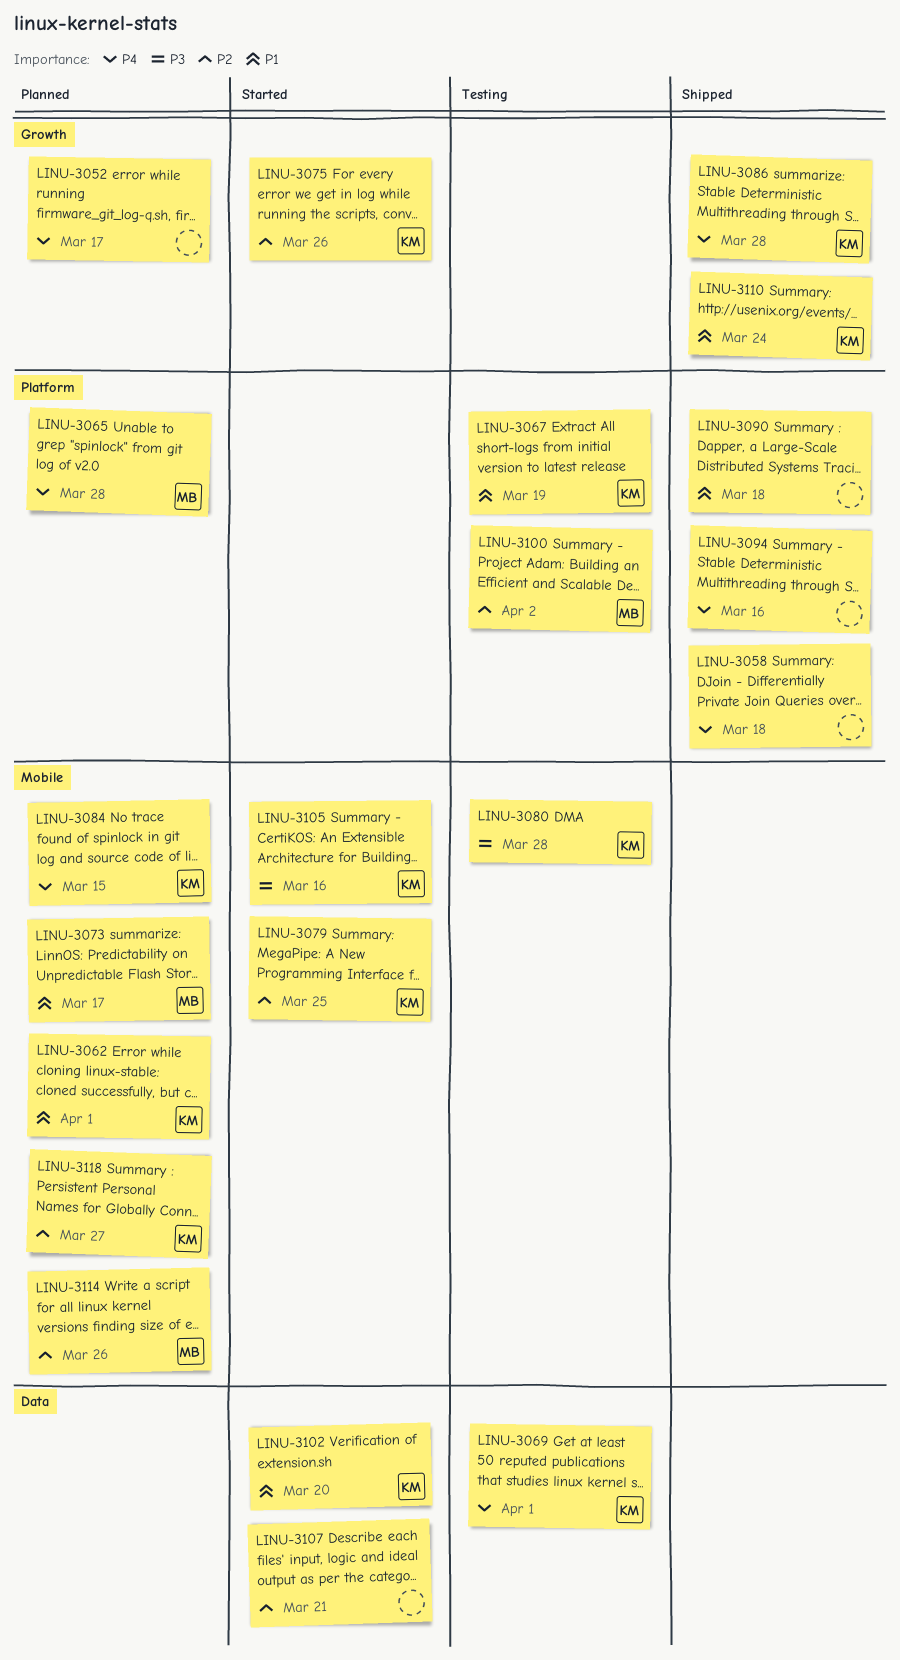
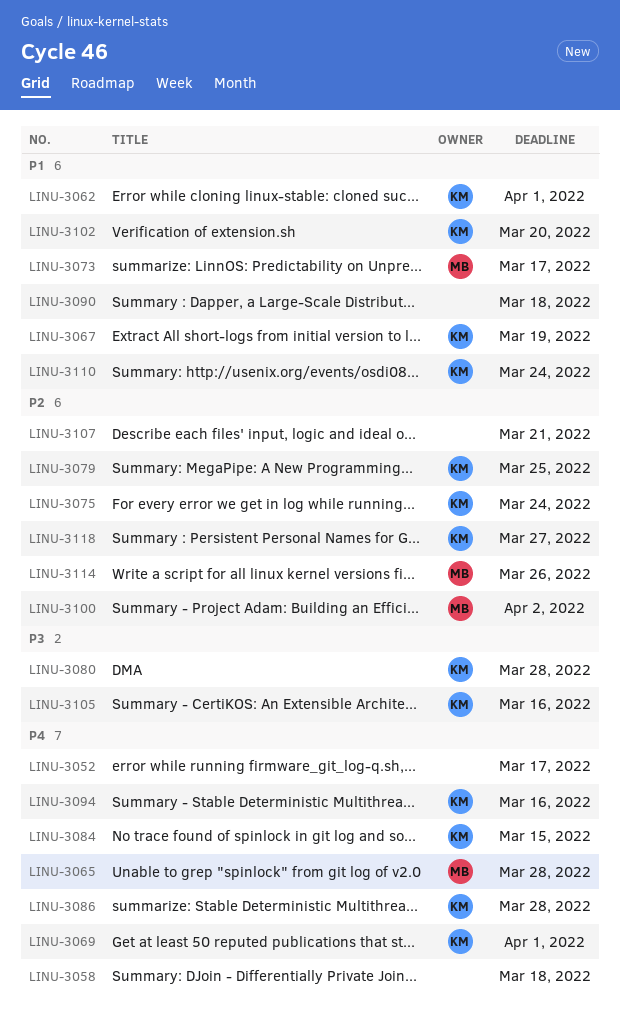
LINU-3075, due: Mar 26 -> Mar 24
LINU-3094, owner: none -> KM

